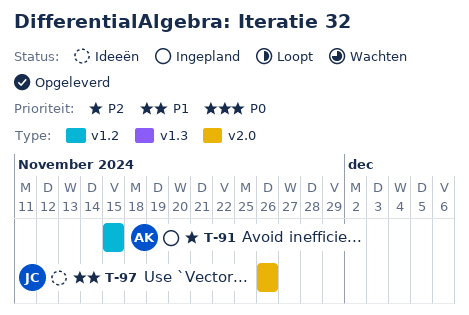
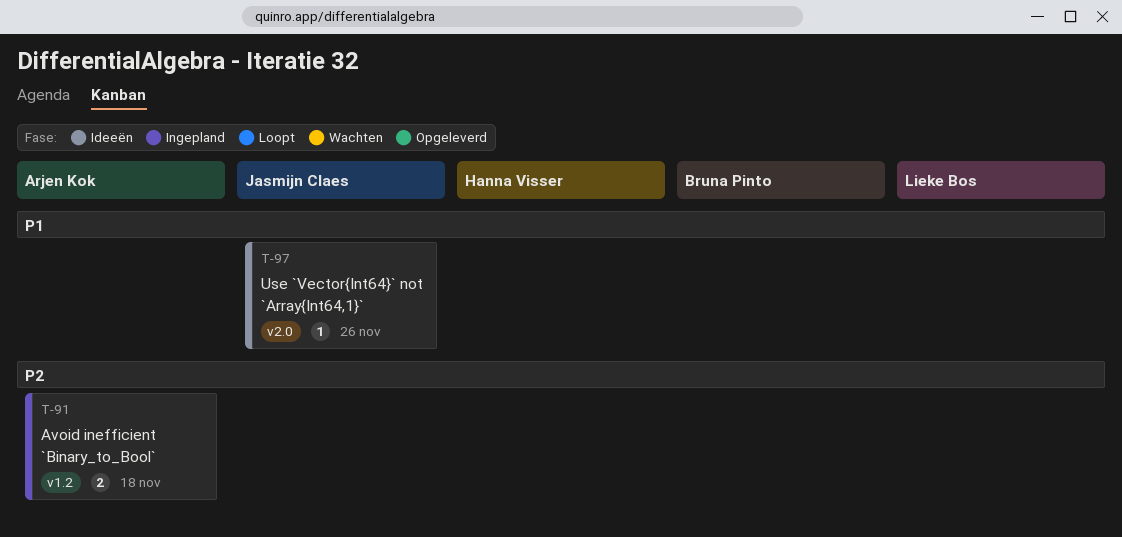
T-91, due: Nov 15 -> Nov 18

